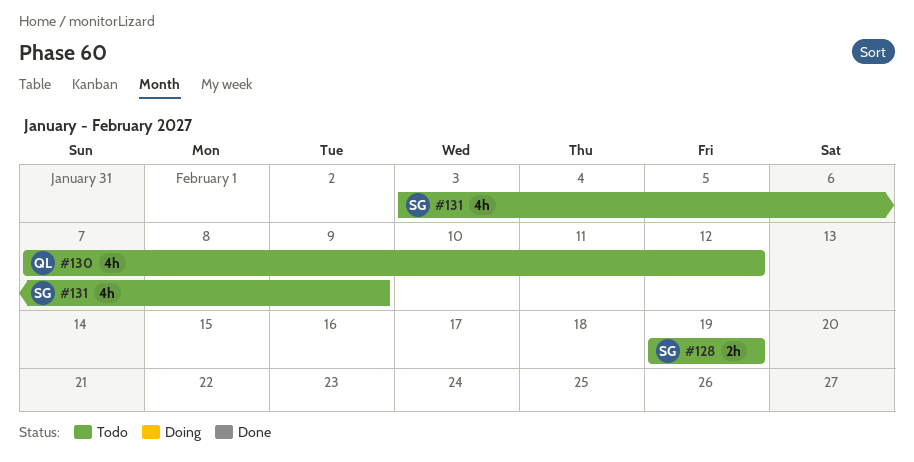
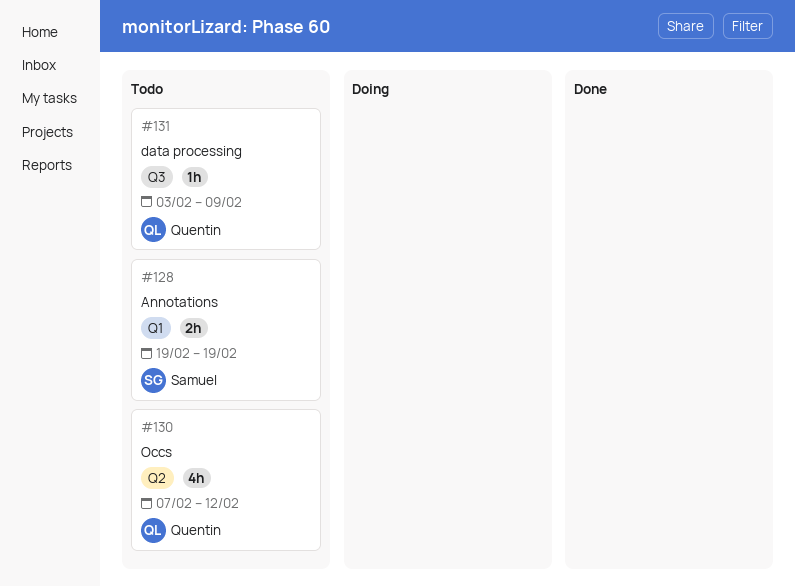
#131, owner: Samuel -> Quentin
#131, estimate: 4h -> 1h

